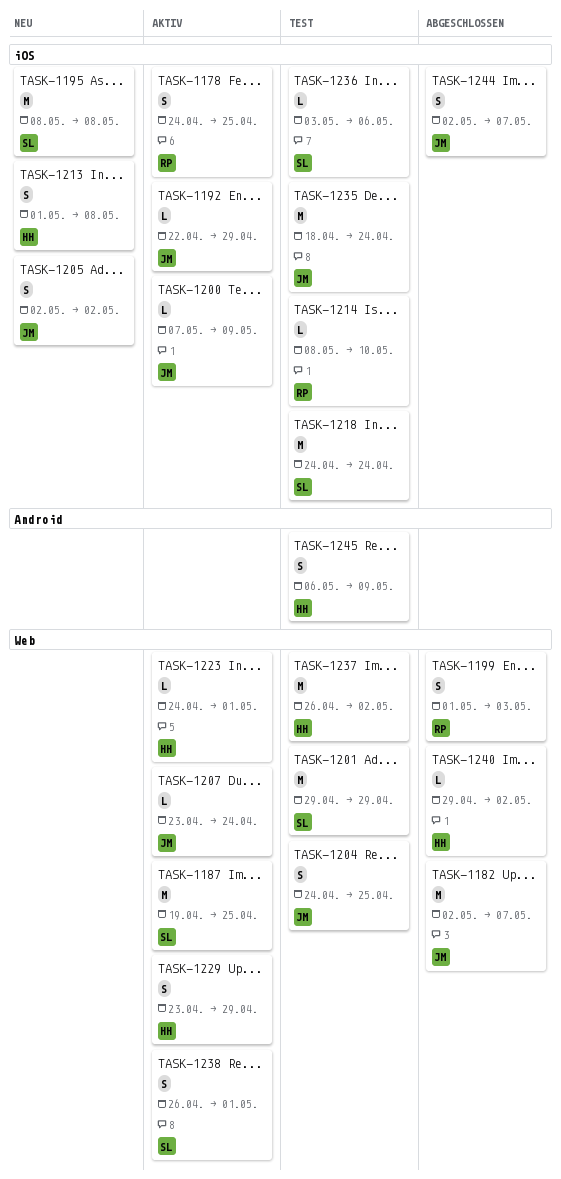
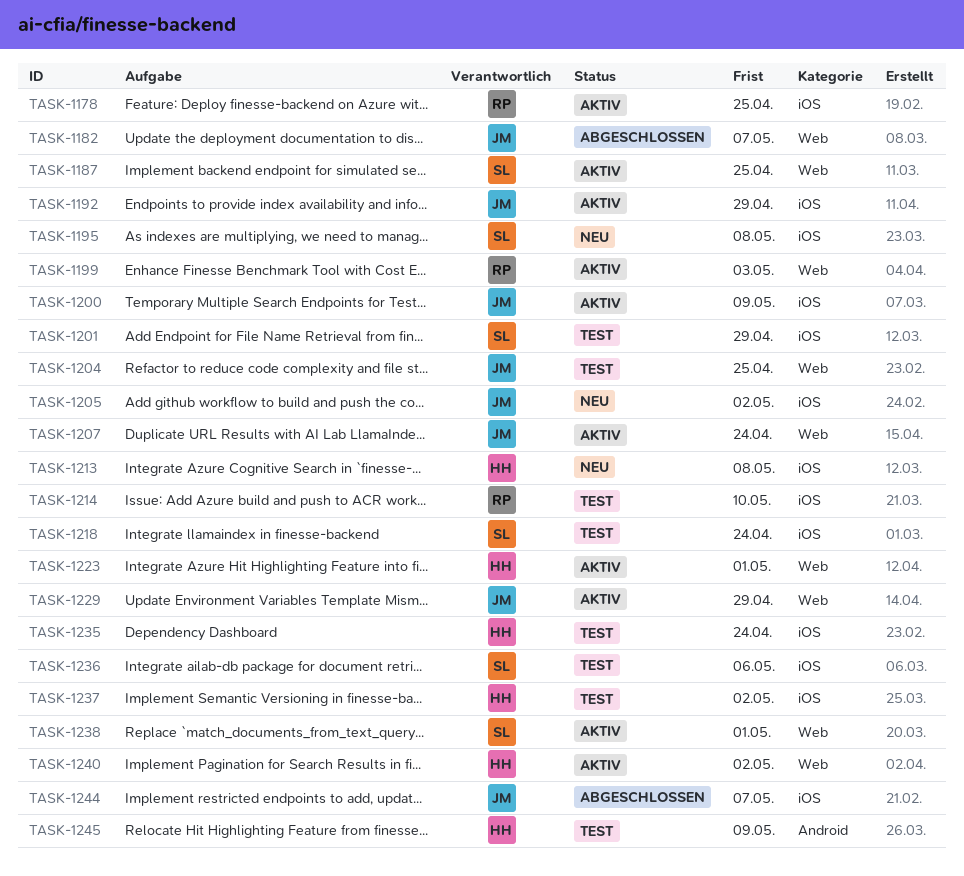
TASK-1199, status: Abgeschlossen -> Aktiv
TASK-1201, label: Web -> iOS
TASK-1229, owner: HH -> JM
TASK-1235, owner: JM -> HH
TASK-1237, label: Web -> iOS
TASK-1240, status: Abgeschlossen -> Aktiv

